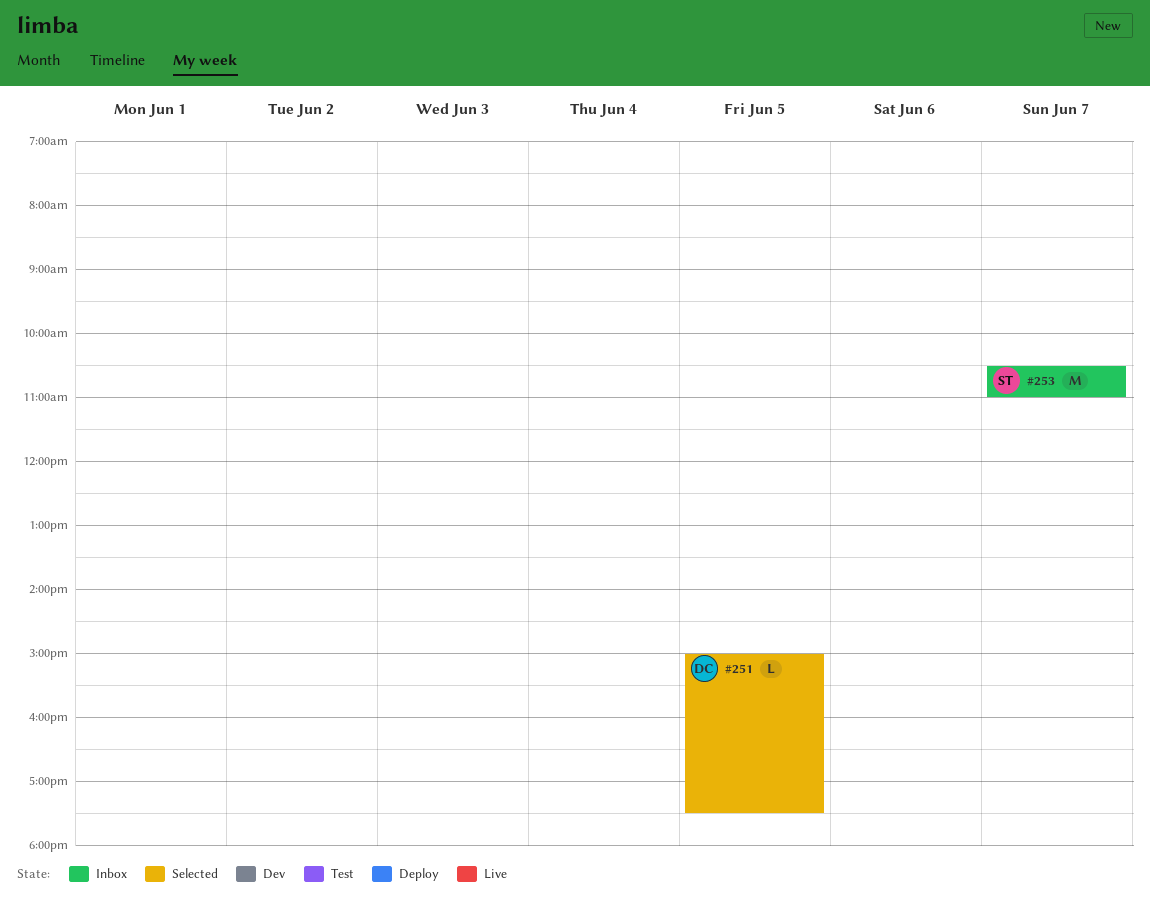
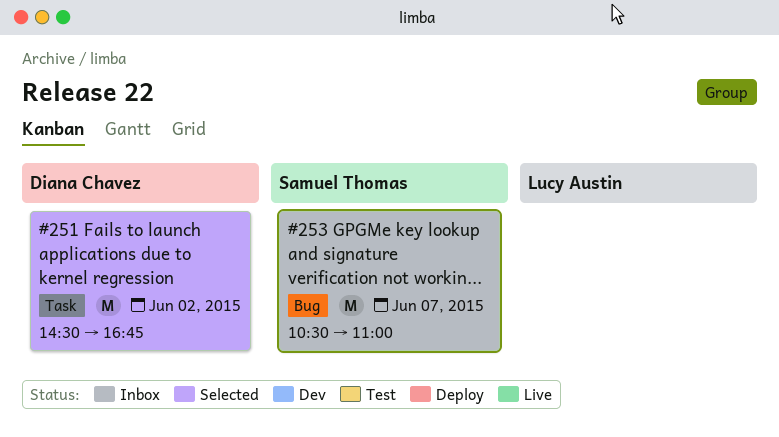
#251, estimate: L -> M
#251, day: Jun 5 -> Jun 2
#251, begins: 15:00 -> 14:30
#251, ends: 17:30 -> 16:45

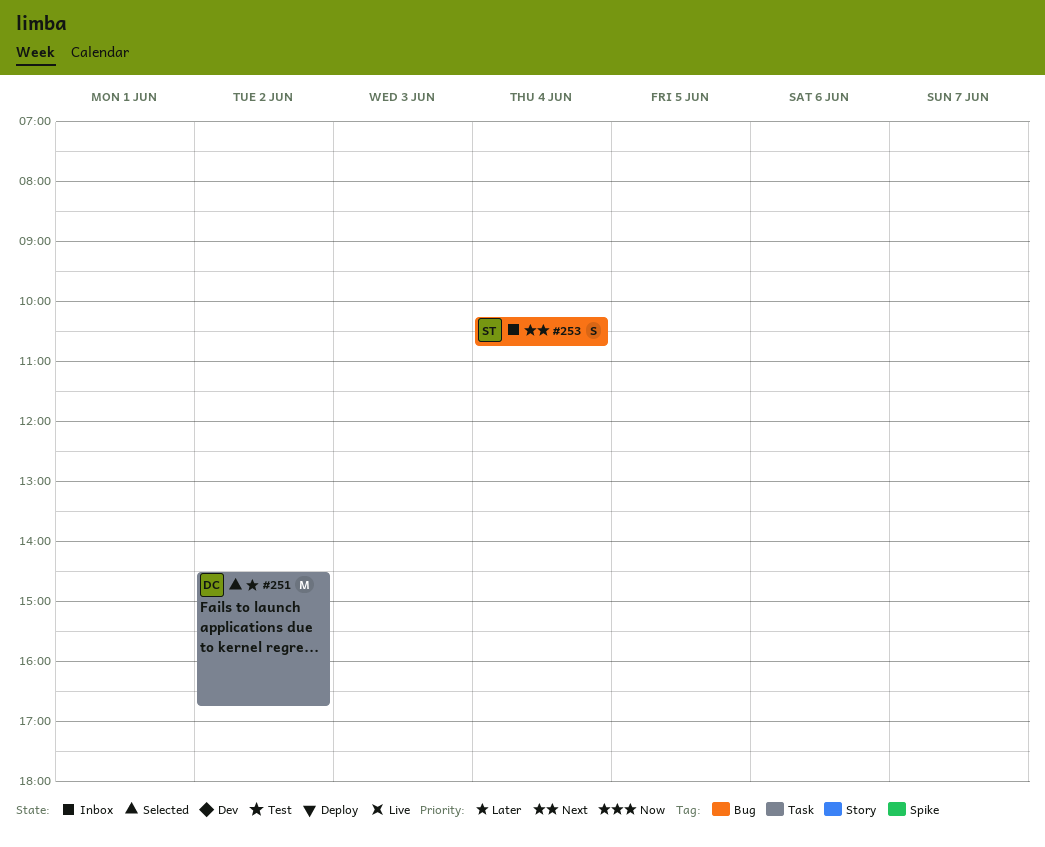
#253, estimate: M -> S
#253, day: Jun 7 -> Jun 4
#253, begins: 10:30 -> 10:15
#253, ends: 11:00 -> 10:45

